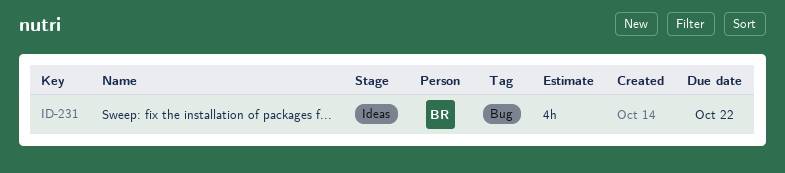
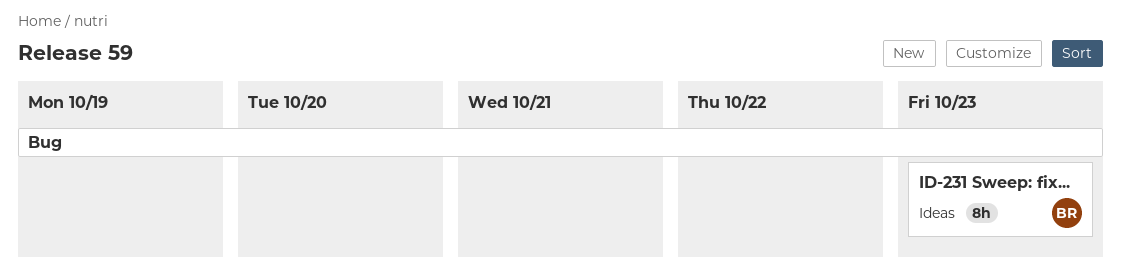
ID-231, estimate: 4h -> 8h
ID-231, due: Oct 22 -> Oct 23

